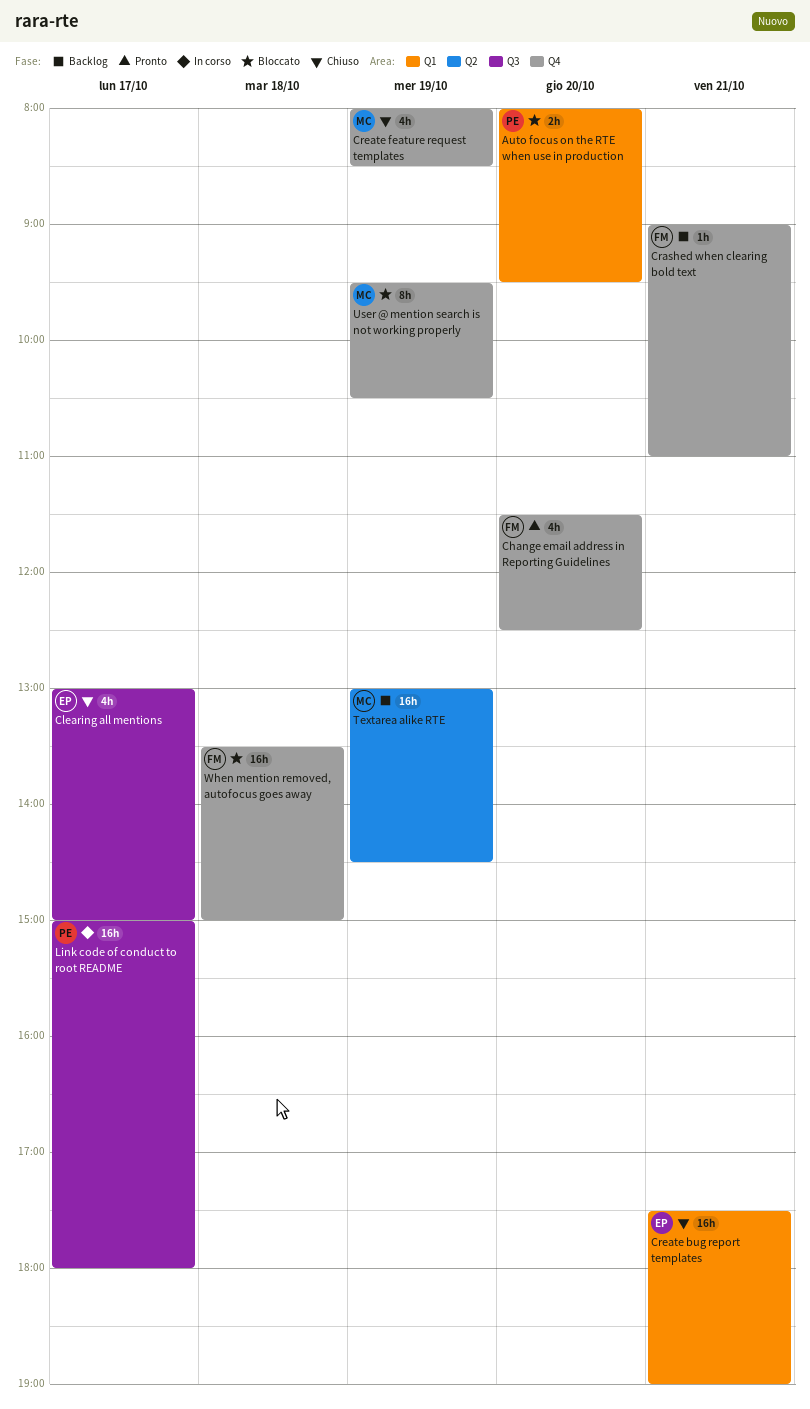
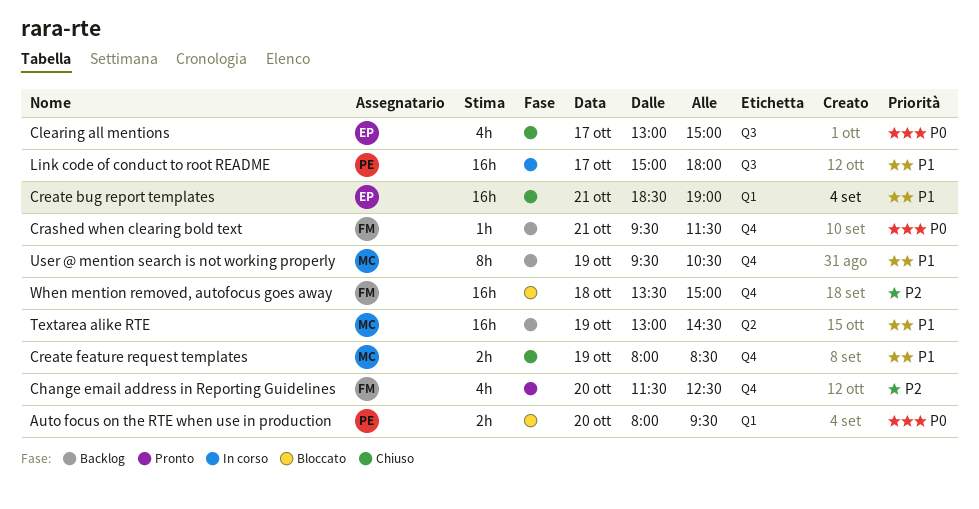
Crashed when clearing bold text, begins: 09:00 -> 09:30
Crashed when clearing bold text, ends: 11:00 -> 11:30
Create bug report templates, begins: 17:30 -> 18:30
Create feature request templates, estimate: 4h -> 2h
User @ mention search is not working properly, status: Bloccato -> Backlog

